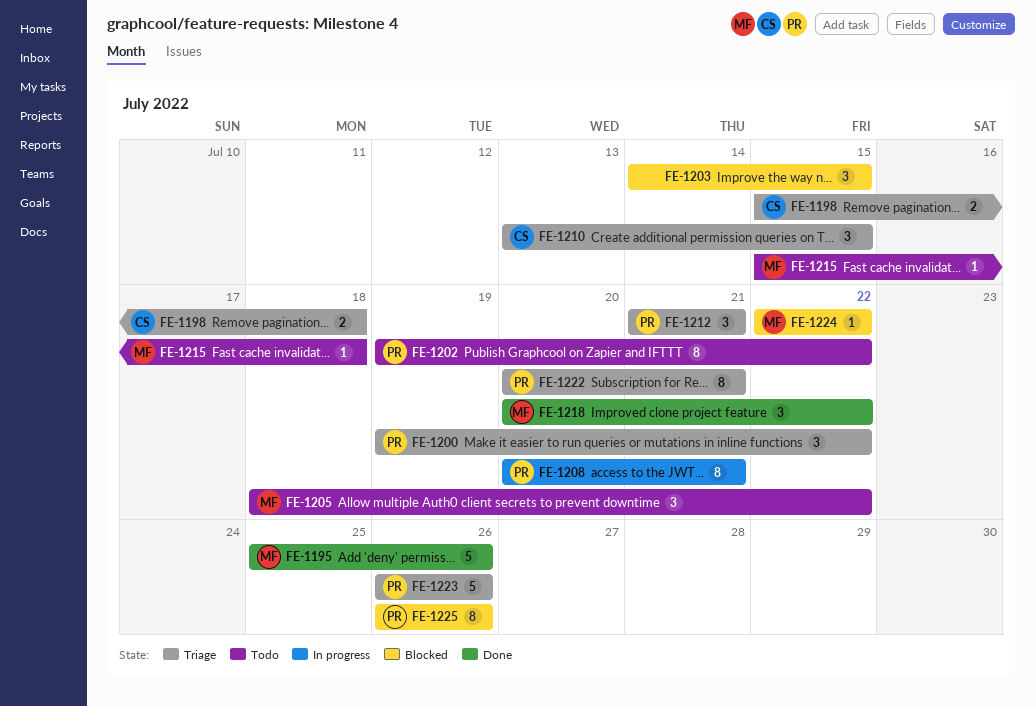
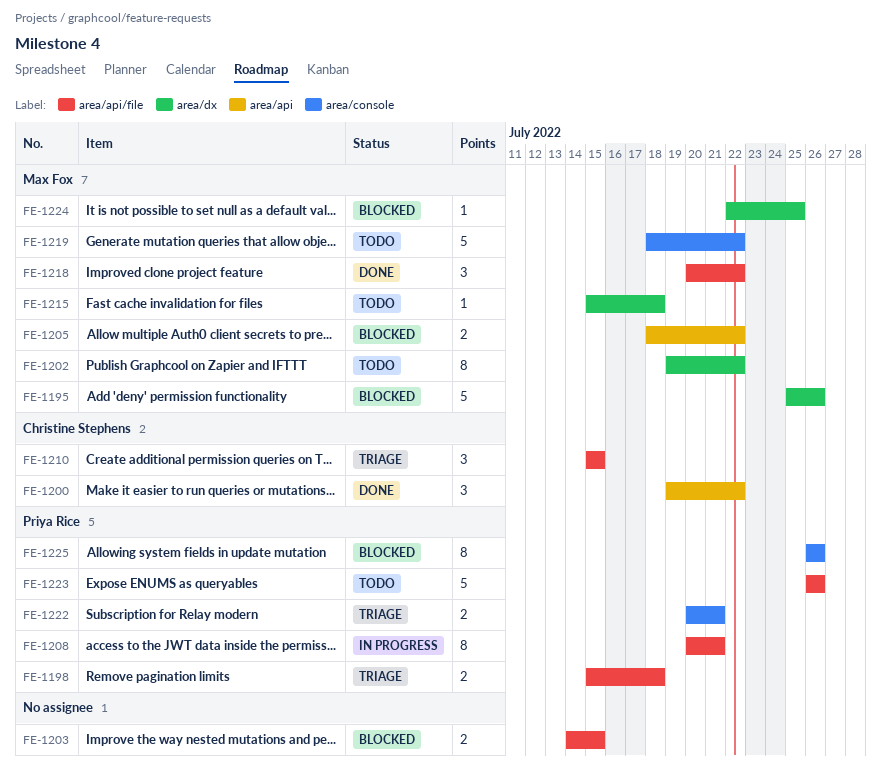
FE-1195, status: Done -> Blocked
FE-1198, owner: Christine Stephens -> Priya Rice
FE-1200, status: Triage -> Done
FE-1200, owner: Priya Rice -> Christine Stephens
FE-1202, owner: Priya Rice -> Max Fox
FE-1203, estimate: 3 -> 2
FE-1205, status: Todo -> Blocked
FE-1205, estimate: 3 -> 2
FE-1210, start: Jul 13 -> Jul 15
FE-1212: present -> none
FE-1219: none -> present
FE-1222, estimate: 8 -> 2
FE-1223, status: Triage -> Todo
FE-1224, due: Jul 22 -> Jul 25

